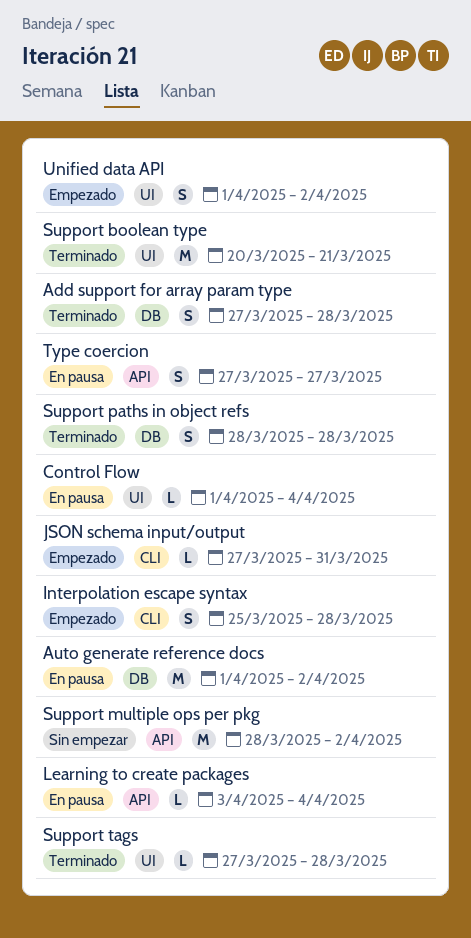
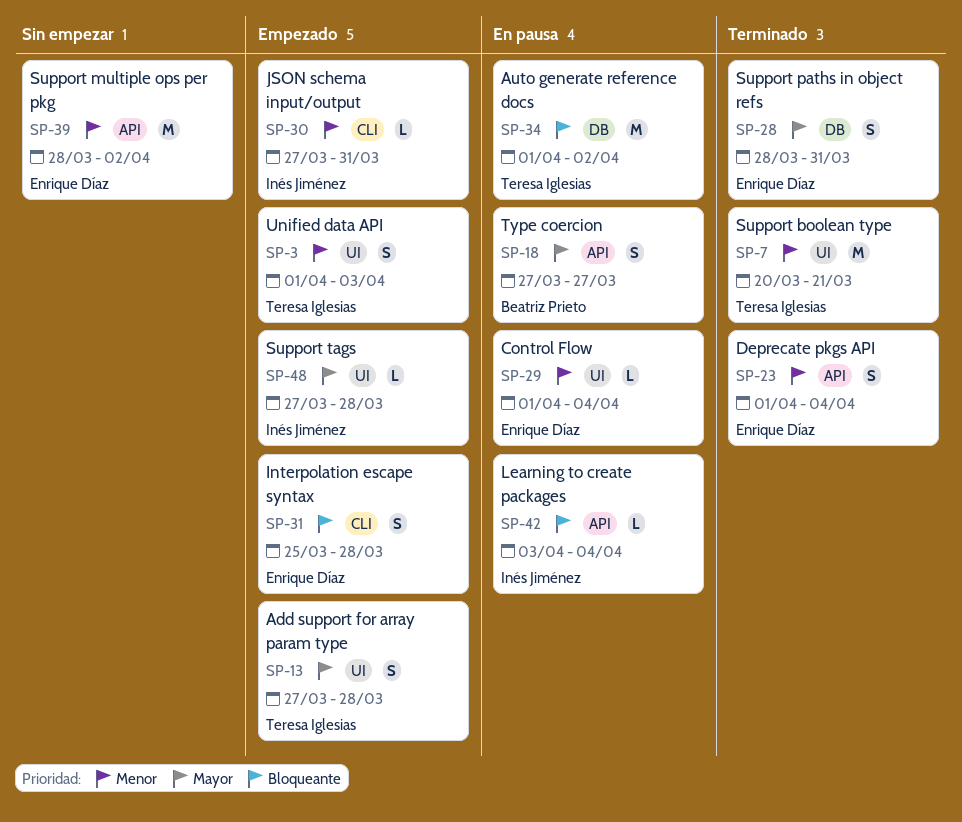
Add support for array param type, status: Terminado -> Empezado
Add support for array param type, label: DB -> UI
Deprecate pkgs API: none -> present
Support paths in object refs, due: Mar 28 -> Mar 31
Support tags, status: Terminado -> Empezado
Unified data API, due: Apr 2 -> Apr 3

